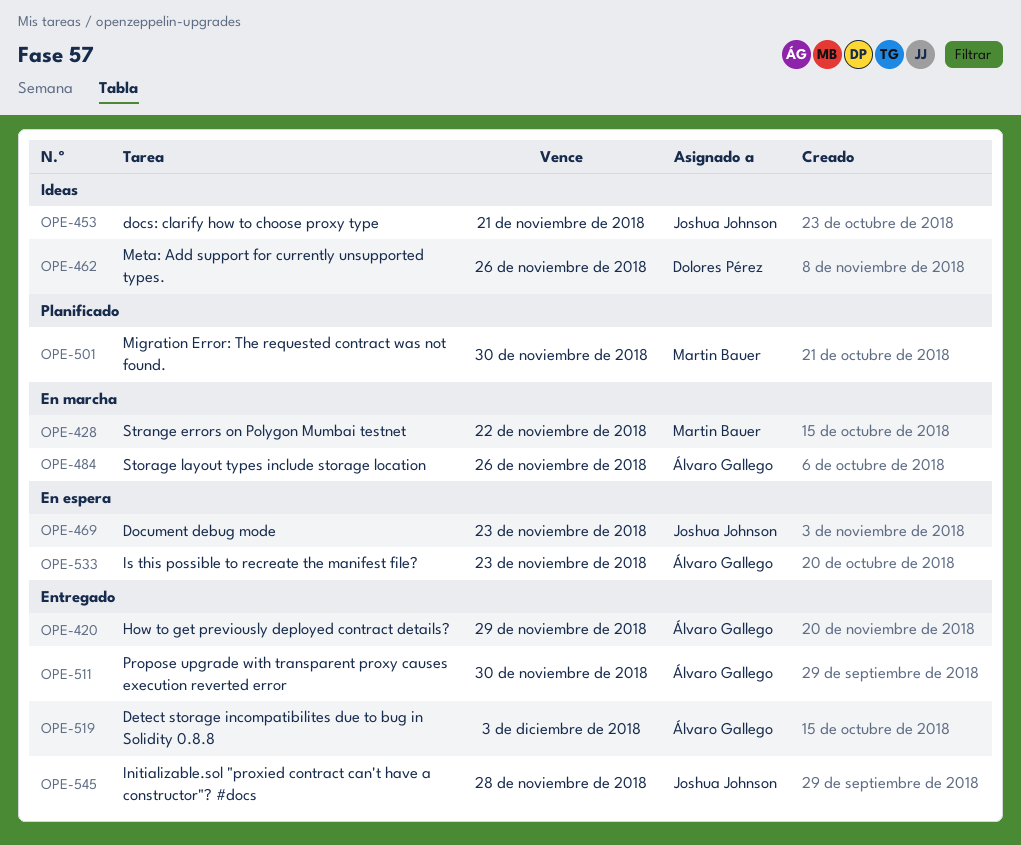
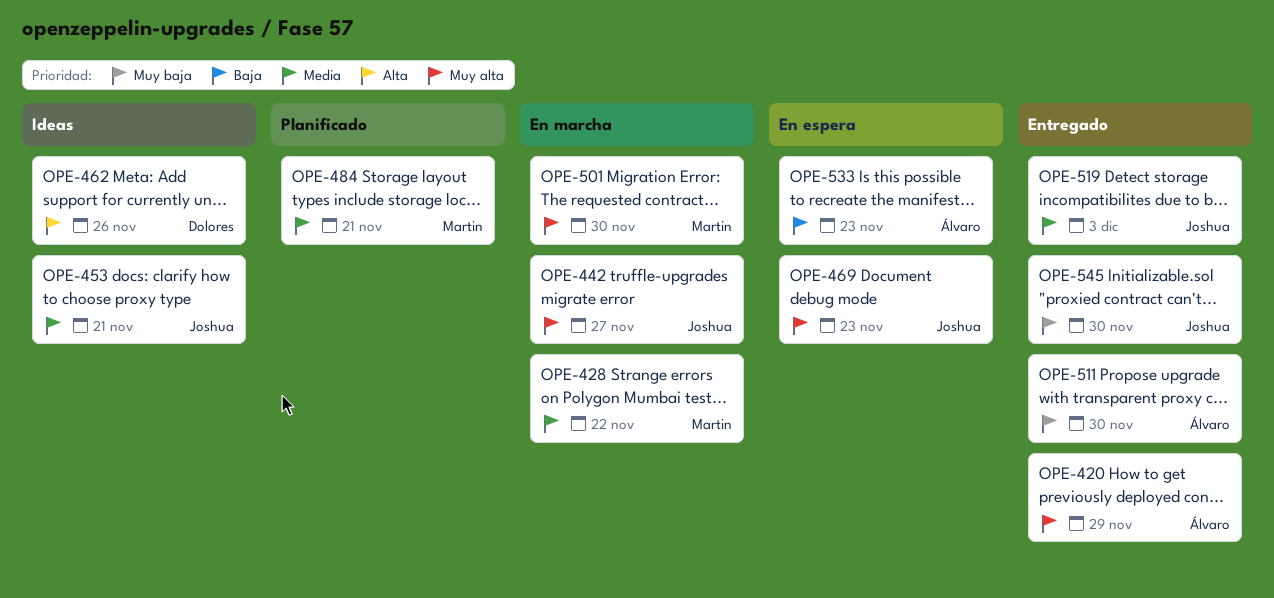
OPE-442: none -> present
OPE-484, status: En marcha -> Planificado
OPE-484, owner: Álvaro Gallego -> Martin Bauer
OPE-484, due: Nov 26 -> Nov 21
OPE-501, status: Planificado -> En marcha
OPE-519, owner: Álvaro Gallego -> Joshua Johnson
OPE-545, due: Nov 28 -> Nov 30

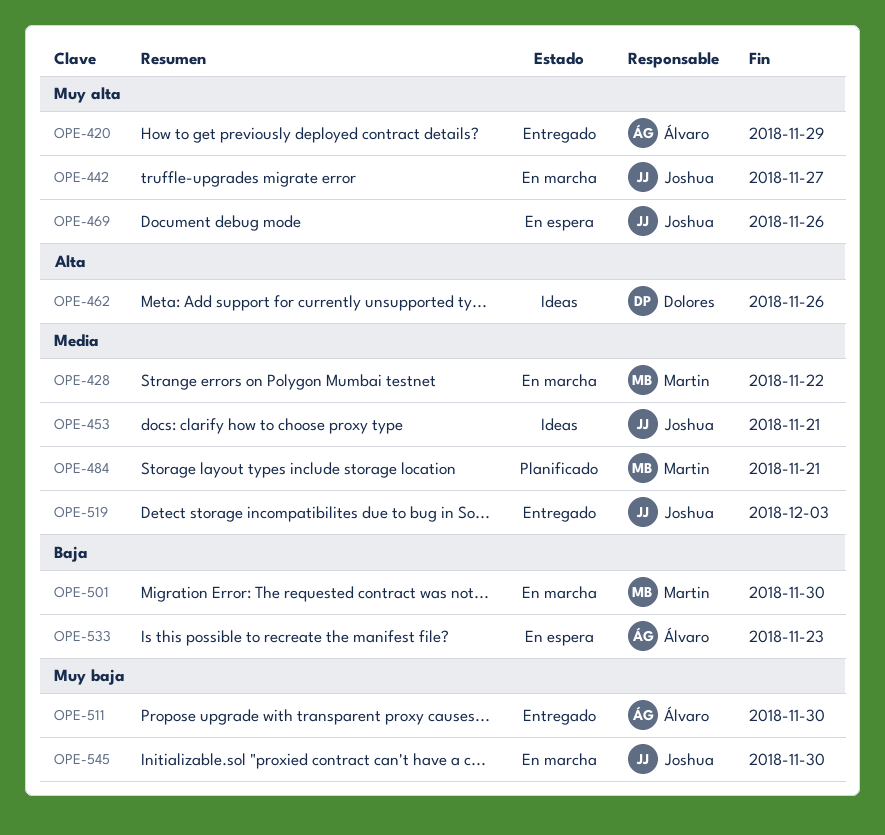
OPE-469, due: Nov 23 -> Nov 26
OPE-501, priority: Muy alta -> Baja
OPE-545, status: Entregado -> En marcha

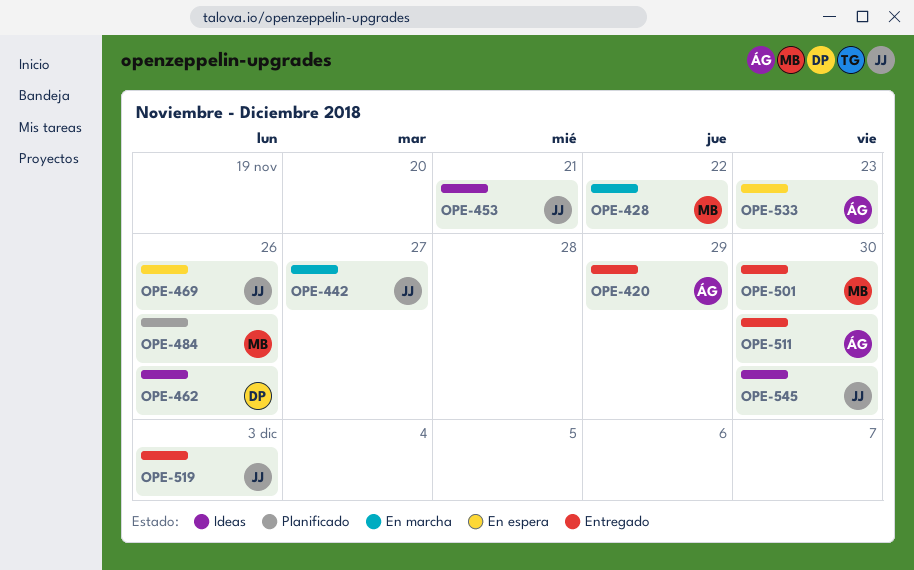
OPE-484, due: Nov 21 -> Nov 26
OPE-501, status: En marcha -> Entregado
OPE-545, status: En marcha -> Ideas

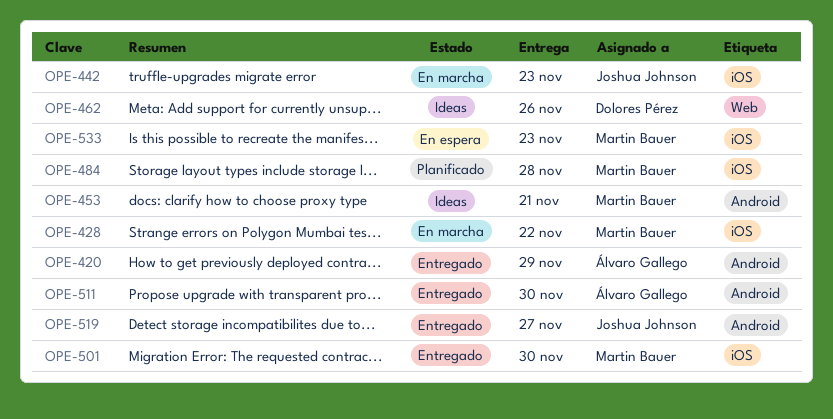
OPE-442, due: Nov 27 -> Nov 23
OPE-453, owner: Joshua Johnson -> Martin Bauer
OPE-469: present -> none
OPE-484, due: Nov 26 -> Nov 28
OPE-519, due: Dec 3 -> Nov 27
OPE-533, owner: Álvaro Gallego -> Martin Bauer
OPE-545: present -> none

